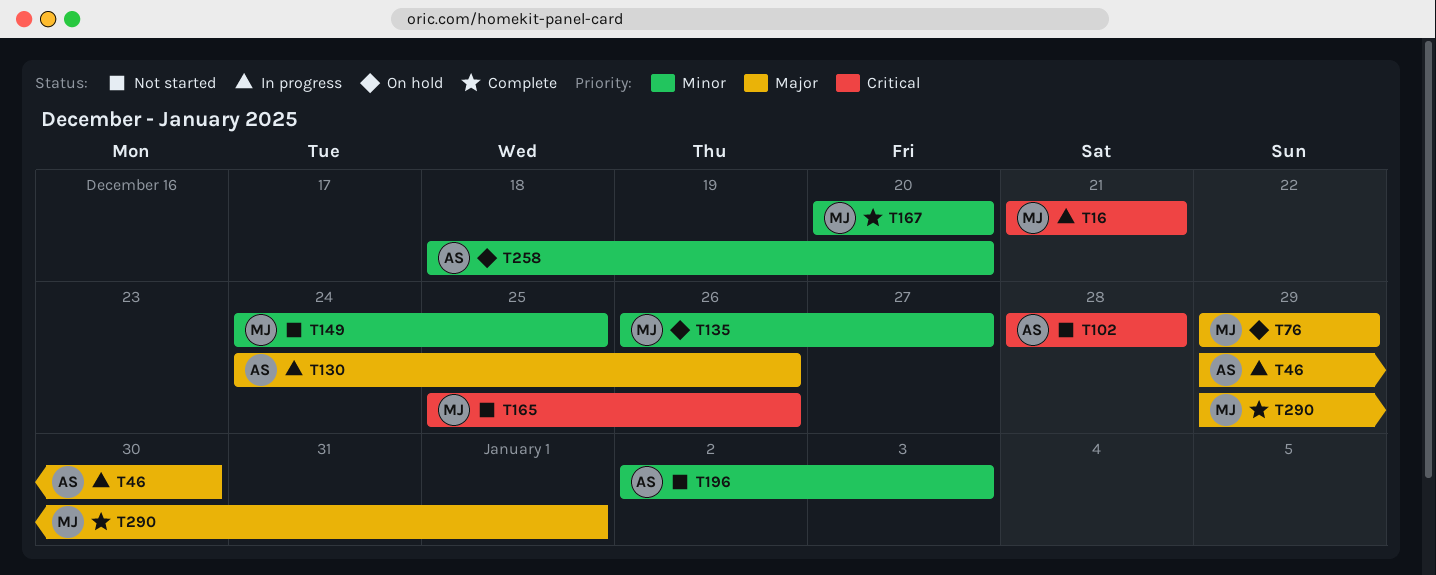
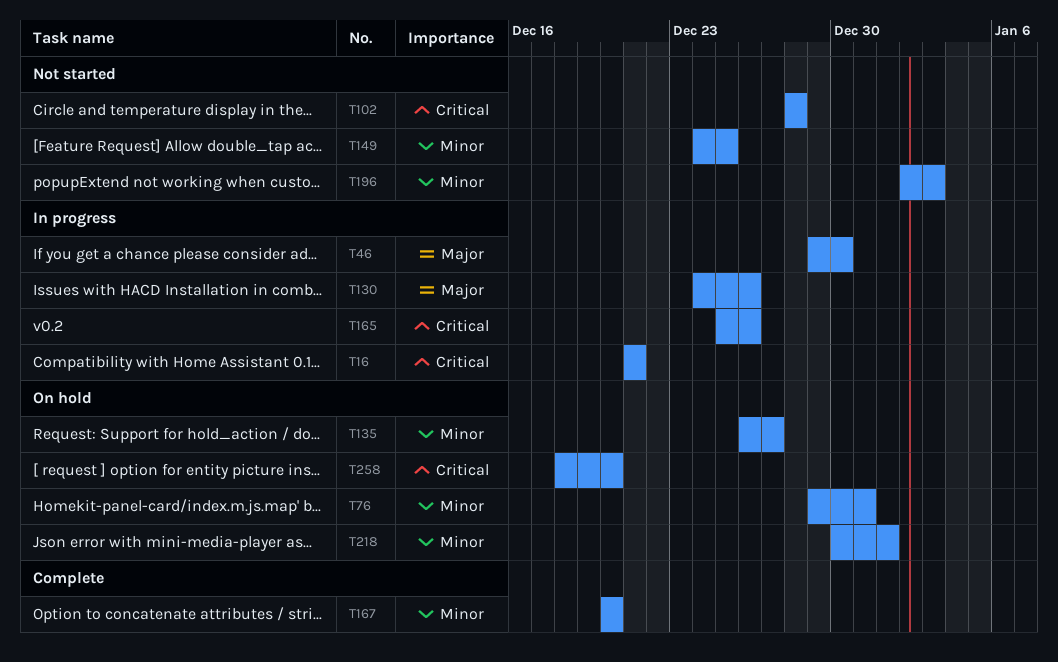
T76, priority: Major -> Minor
T76, due: Dec 29 -> Dec 31
T165, status: Not started -> In progress
T218: none -> present
T258, priority: Minor -> Critical
T290: present -> none

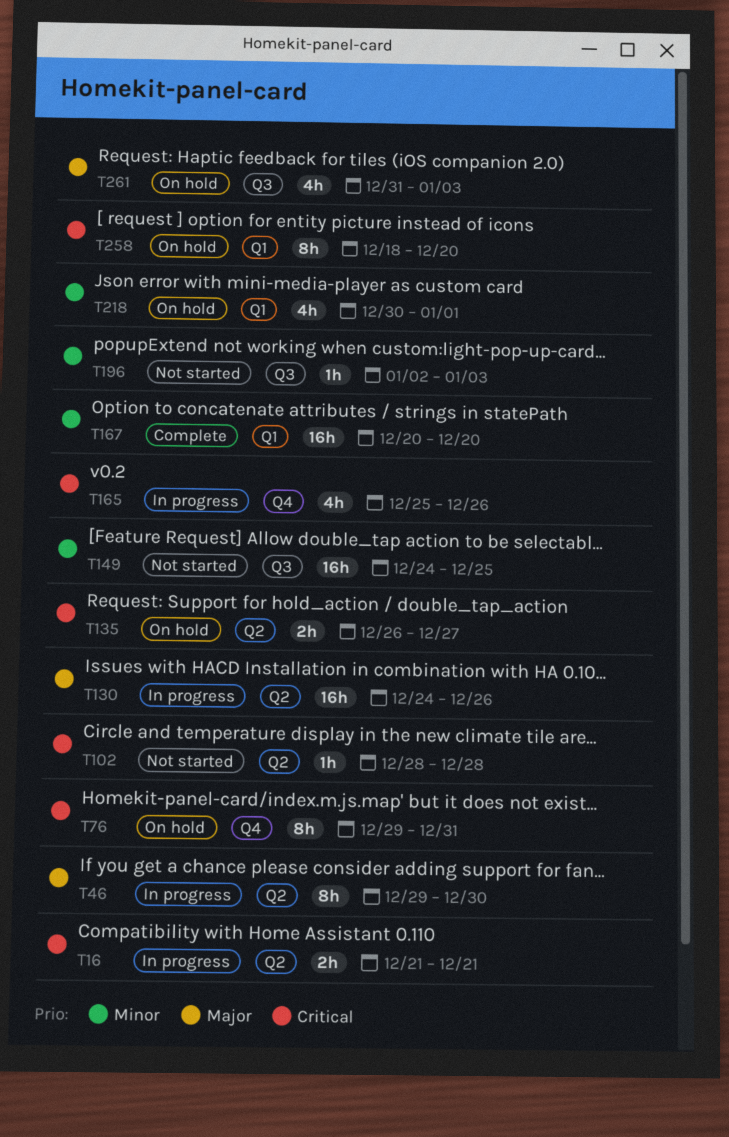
T76, priority: Minor -> Critical
T135, priority: Minor -> Critical
T261: none -> present

